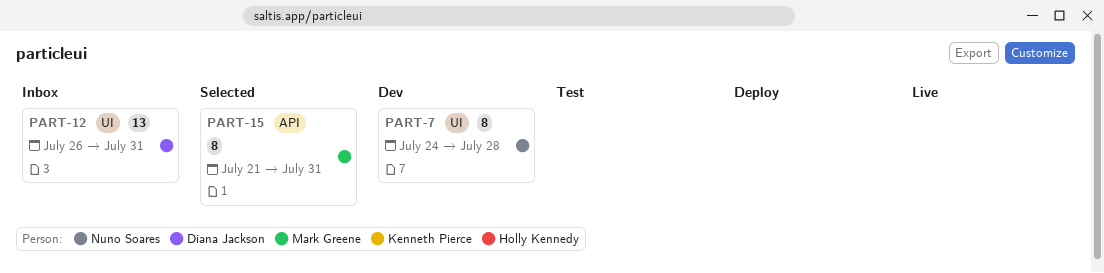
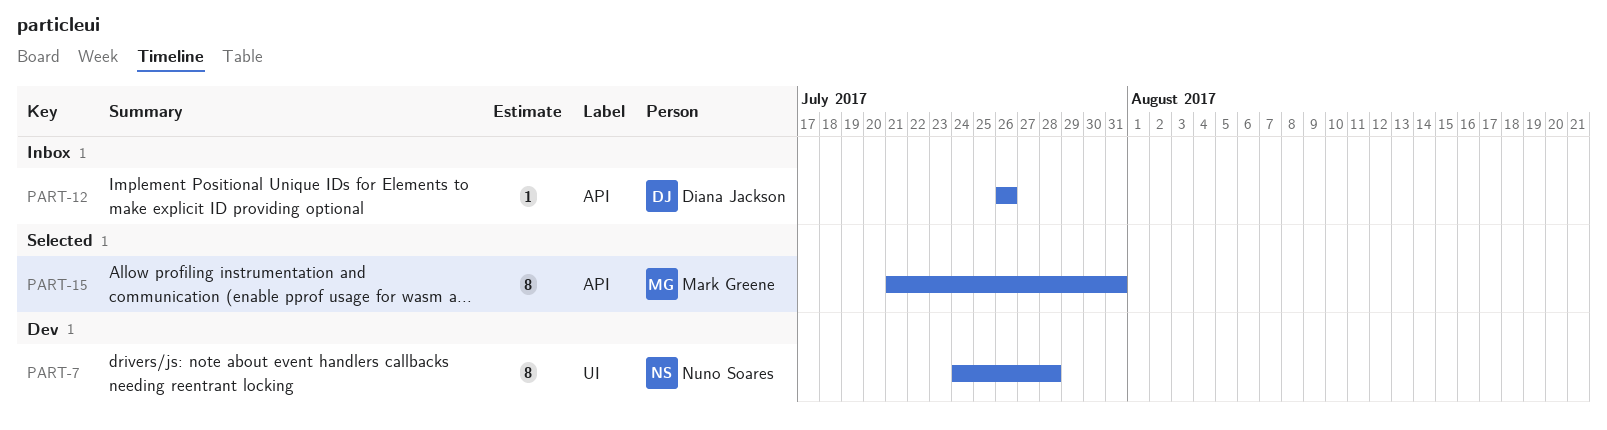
PART-12, label: UI -> API
PART-12, estimate: 13 -> 1
PART-12, due: Jul 31 -> Jul 26

